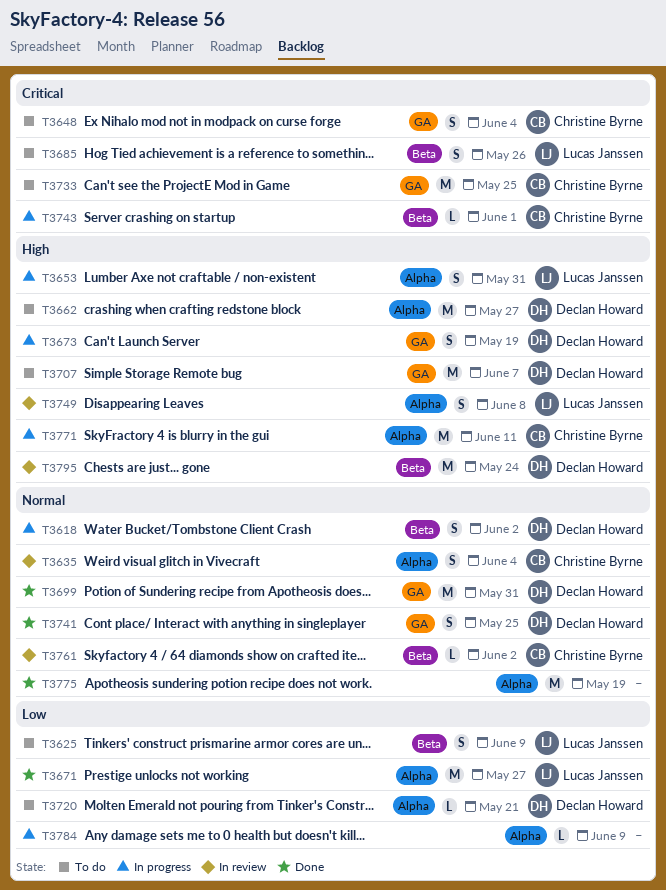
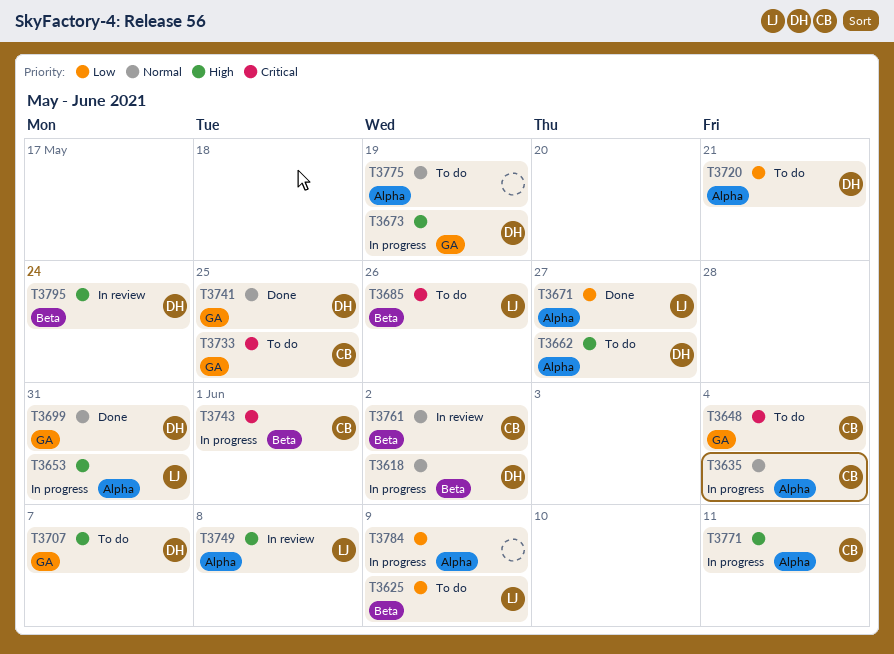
T3635, status: In review -> In progress
T3775, status: Done -> To do

